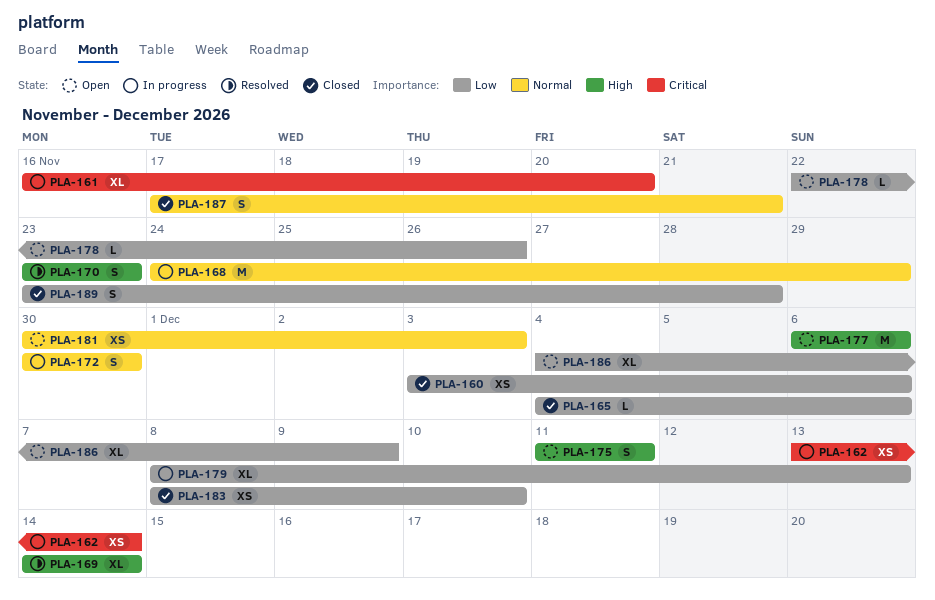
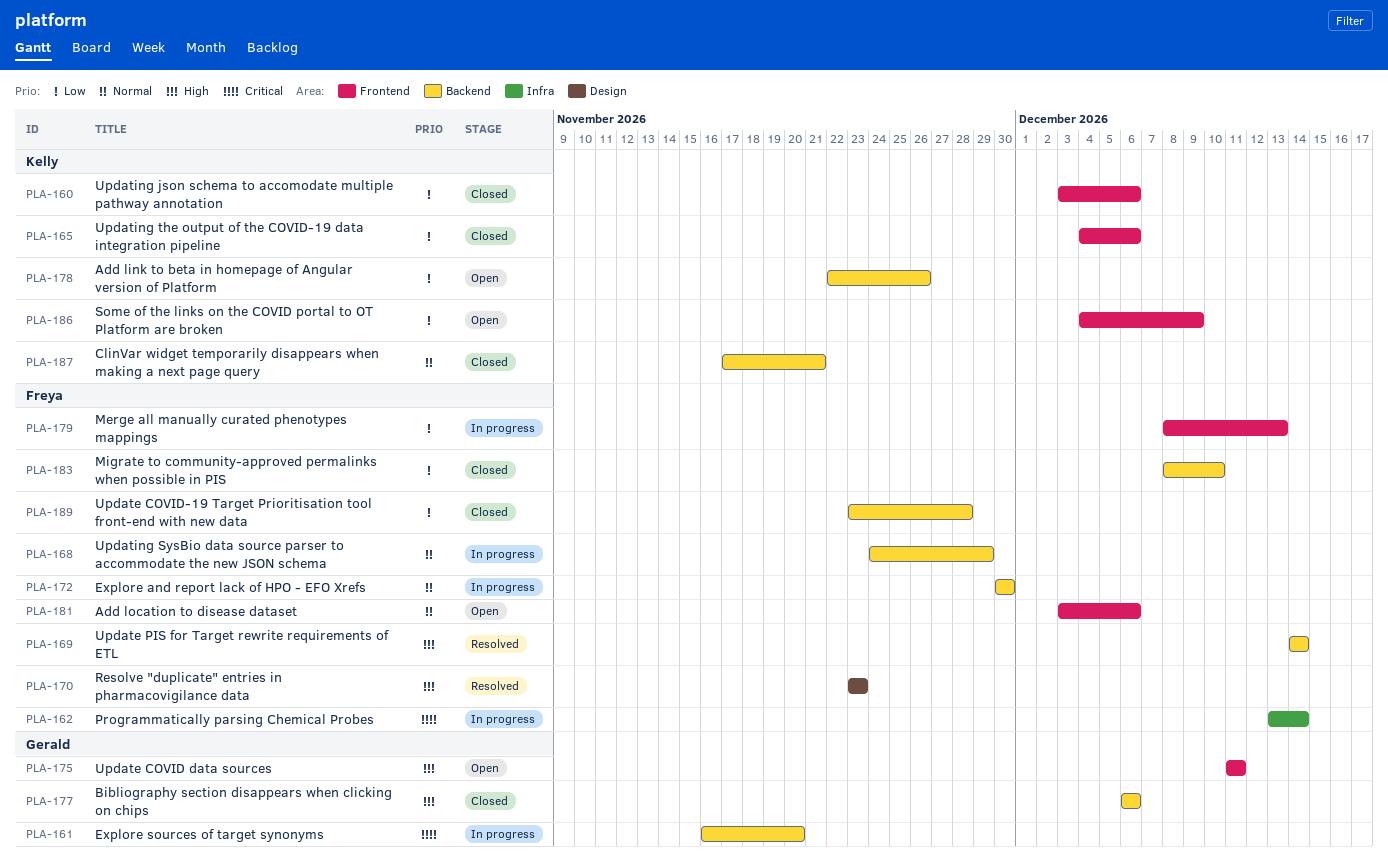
PLA-177, status: Open -> Closed
PLA-181, start: Nov 30 -> Dec 3
PLA-181, due: Dec 3 -> Dec 6

